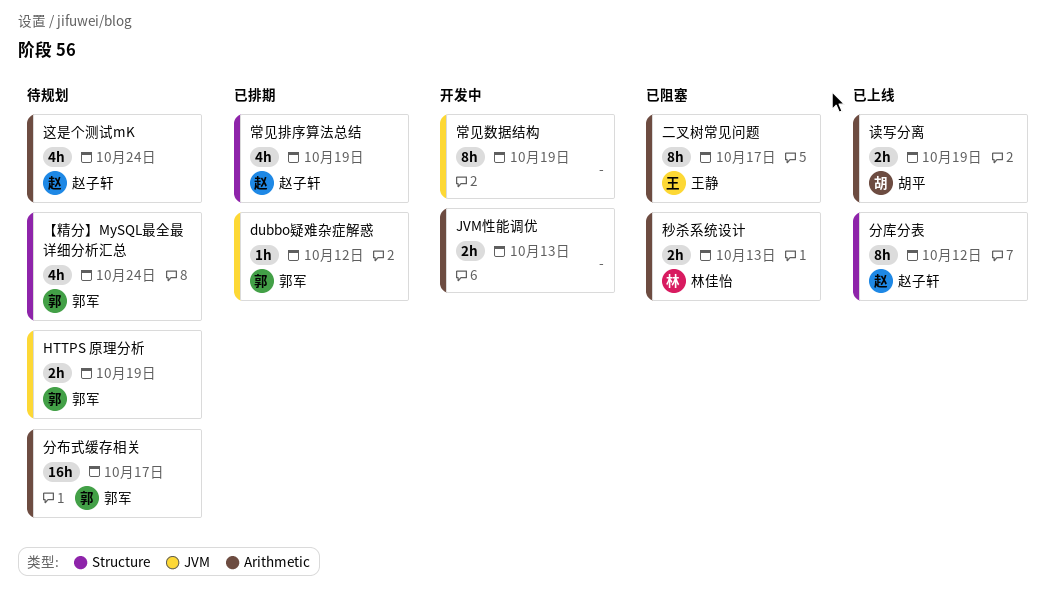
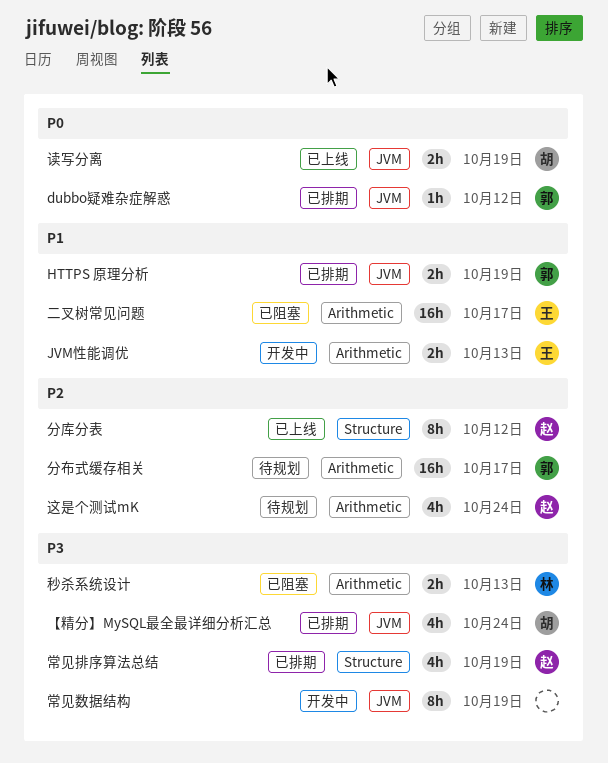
HTTPS 原理分析, status: 待规划 -> 已排期
JVM性能调优, owner: none -> 王静
【精分】MySQL最全最详细分析汇总, status: 待规划 -> 已排期
【精分】MySQL最全最详细分析汇总, owner: 郭军 -> 胡平
【精分】MySQL最全最详细分析汇总, label: Structure -> JVM
二叉树常见问题, estimate: 8h -> 16h
读写分离, label: Arithmetic -> JVM

